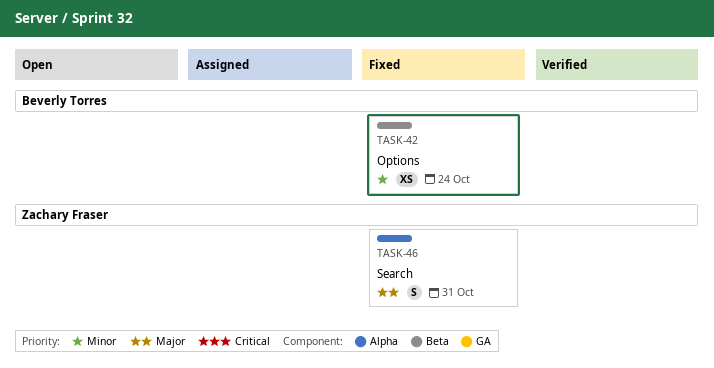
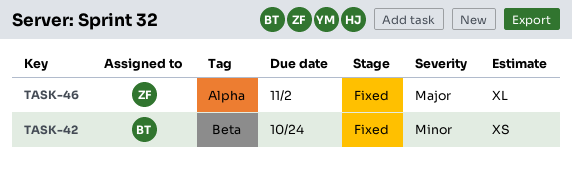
TASK-46, estimate: S -> XL
TASK-46, due: Oct 31 -> Nov 2

